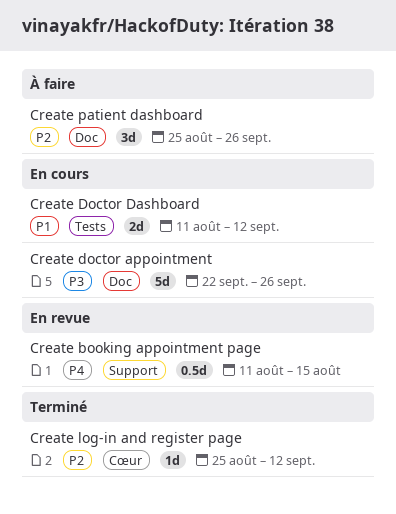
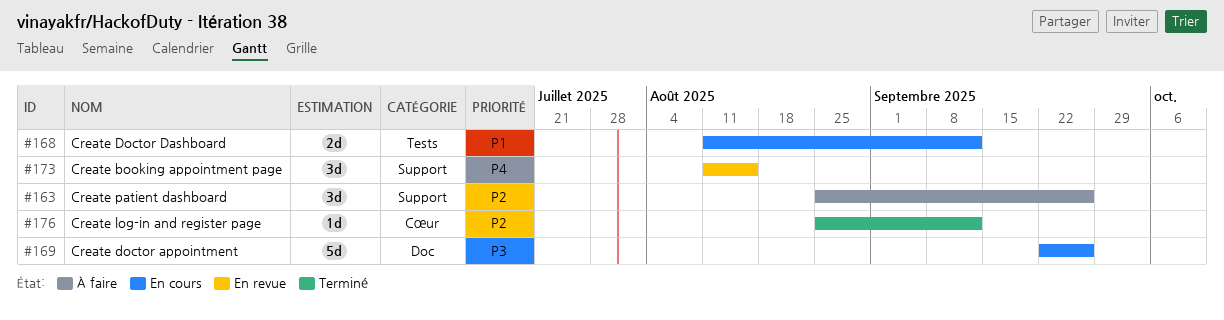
Create booking appointment page, estimate: 0.5d -> 3d
Create patient dashboard, label: Doc -> Support

